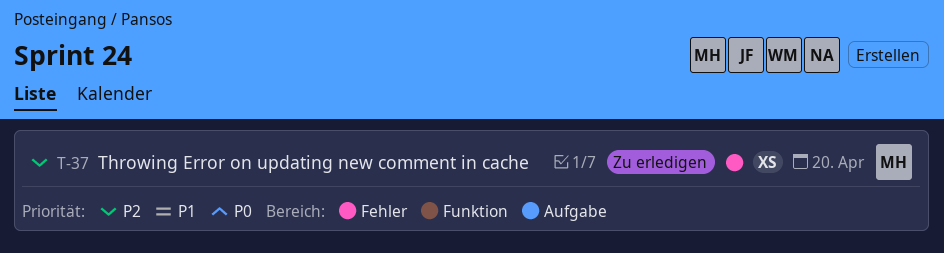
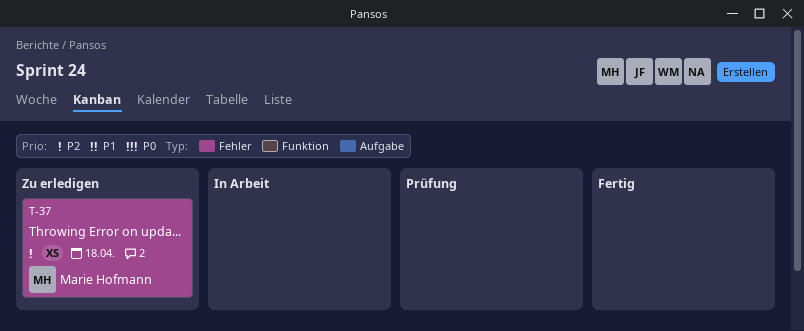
T-37, due: Apr 20 -> Apr 18

